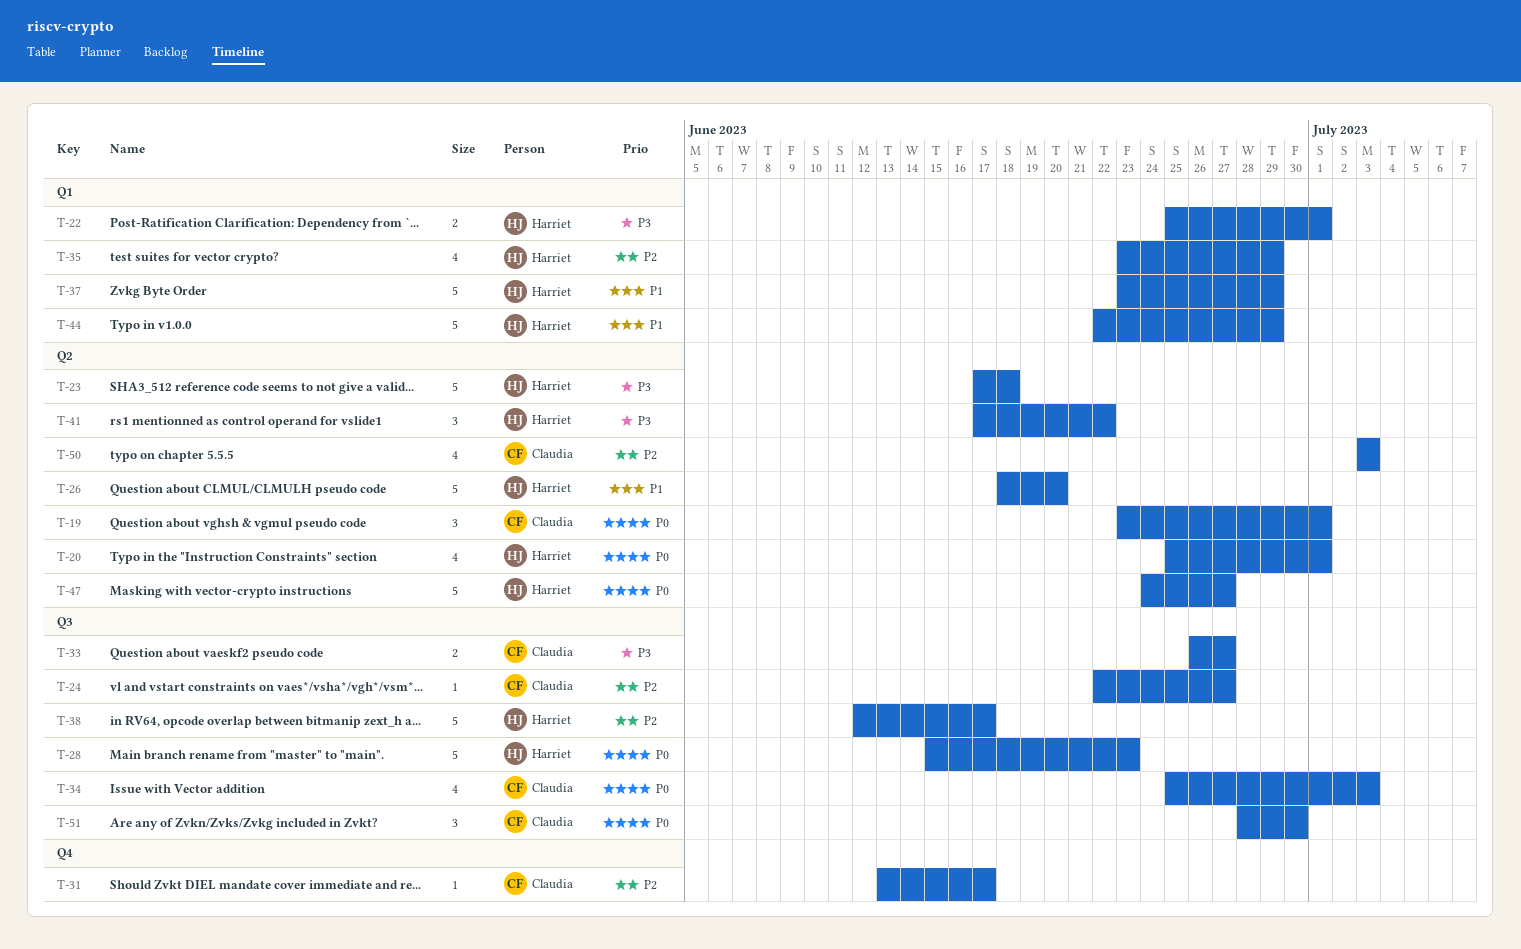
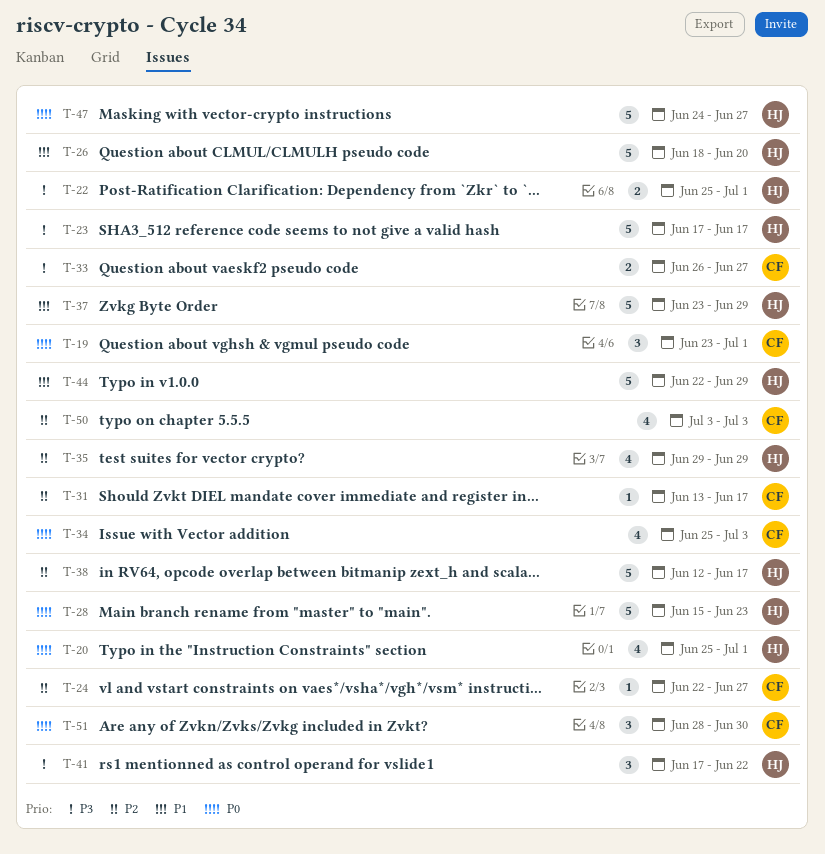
T-23, due: Jun 18 -> Jun 17
T-35, start: Jun 23 -> Jun 29

